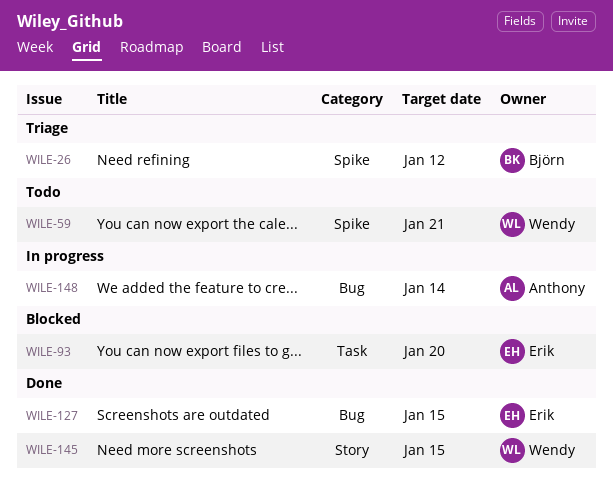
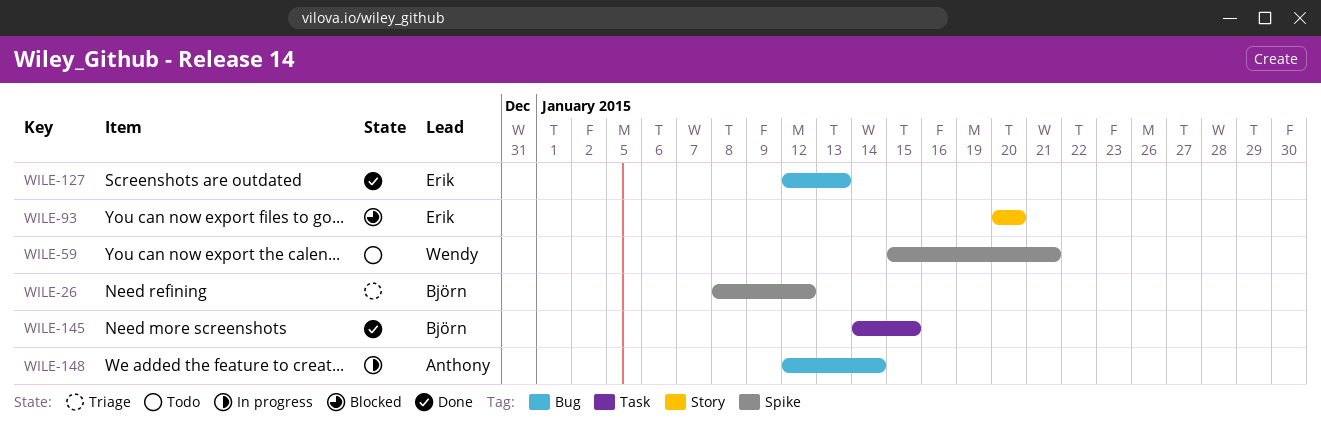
WILE-93, label: Task -> Story
WILE-127, due: Jan 15 -> Jan 13
WILE-145, owner: Wendy -> Björn
WILE-145, label: Story -> Task

